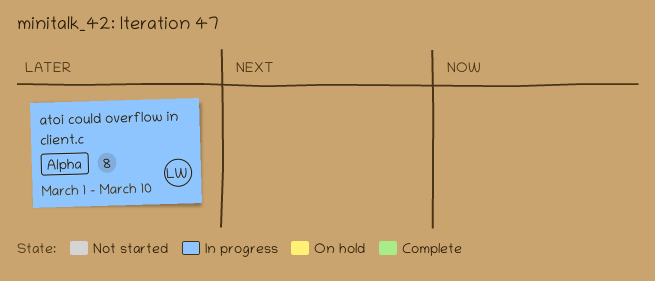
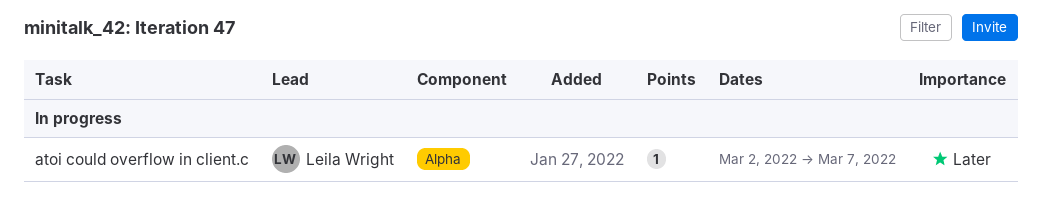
atoi could overflow in client.c, estimate: 8 -> 1
atoi could overflow in client.c, start: Mar 1 -> Mar 2
atoi could overflow in client.c, due: Mar 10 -> Mar 7

